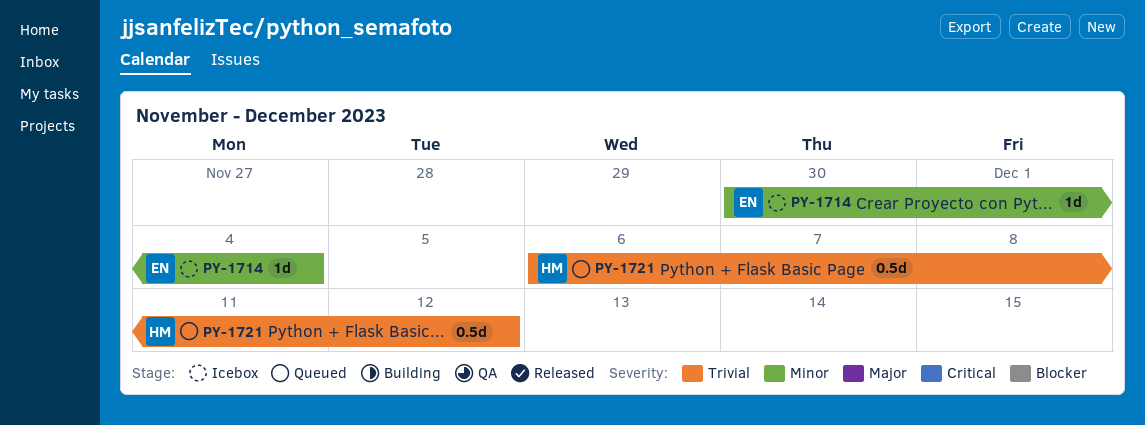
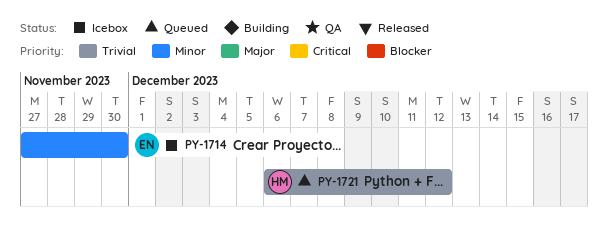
PY-1714, start: Nov 30 -> Nov 27
PY-1714, due: Dec 4 -> Nov 30

